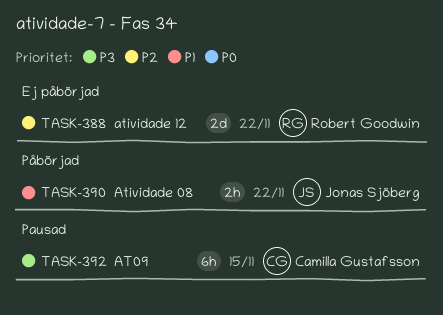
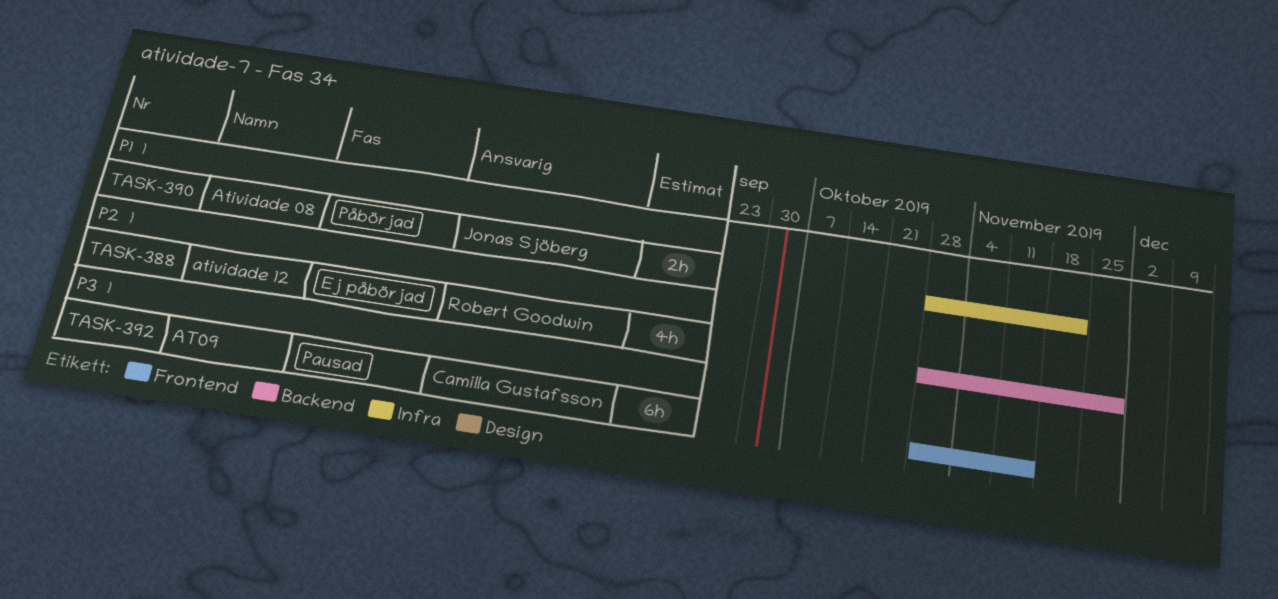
TASK-388, estimate: 2d -> 4h
TASK-388, due: Nov 22 -> Nov 29

